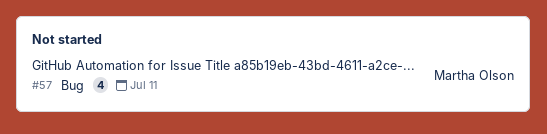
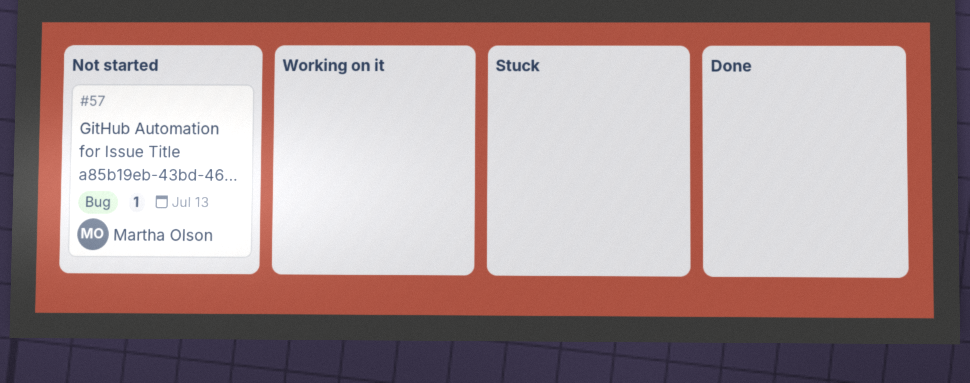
#57, estimate: 4 -> 1
#57, due: Jul 11 -> Jul 13

